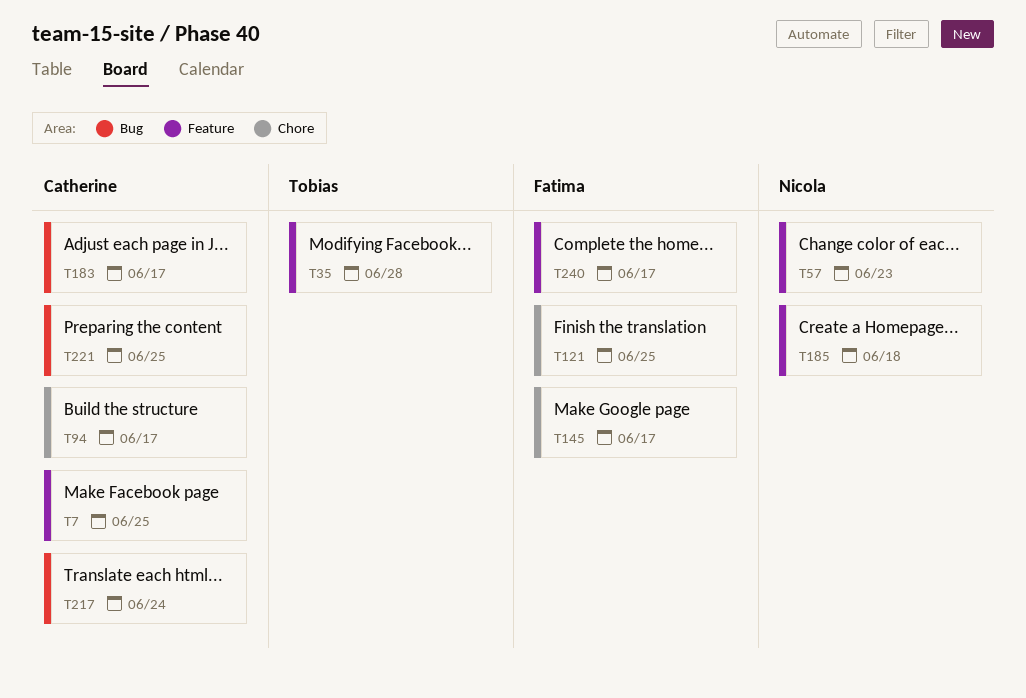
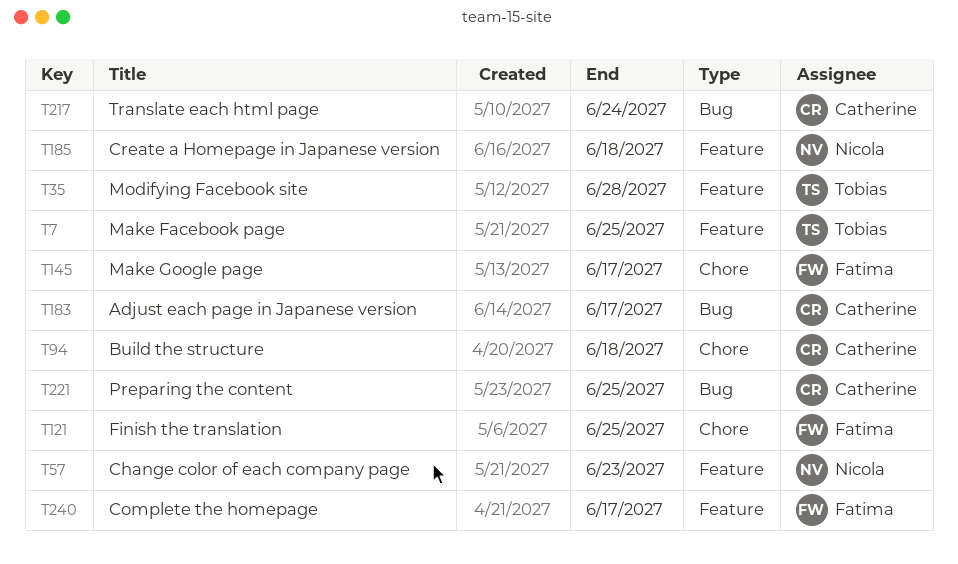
T7, owner: Catherine -> Tobias
T94, due: Jun 17 -> Jun 18

